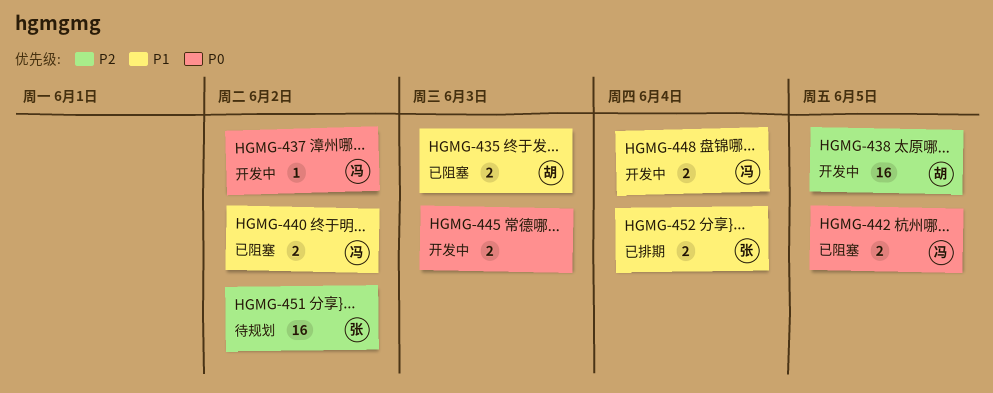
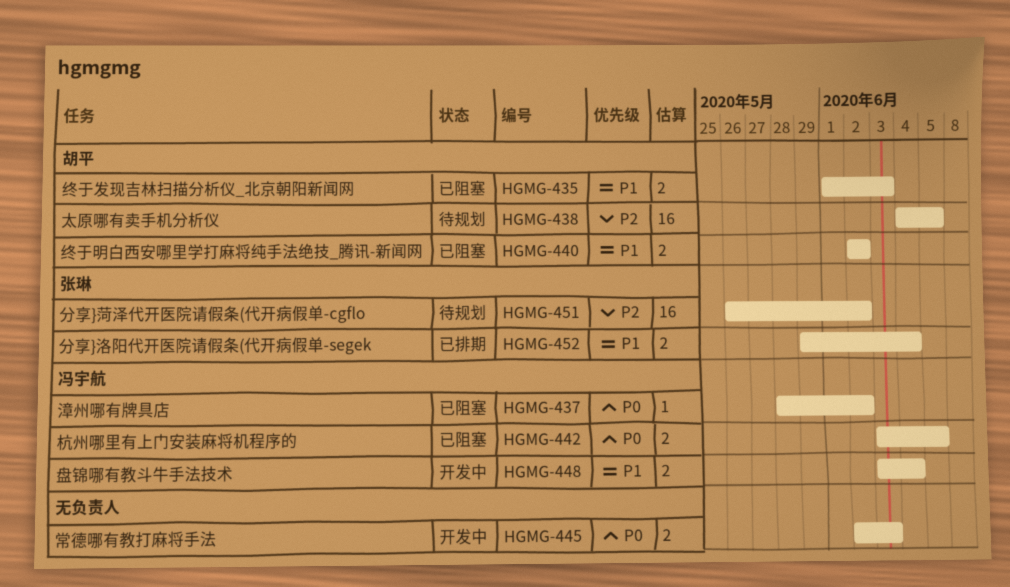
HGMG-437, status: 开发中 -> 已阻塞
HGMG-438, status: 开发中 -> 待规划
HGMG-440, owner: 冯宇航 -> 胡平

